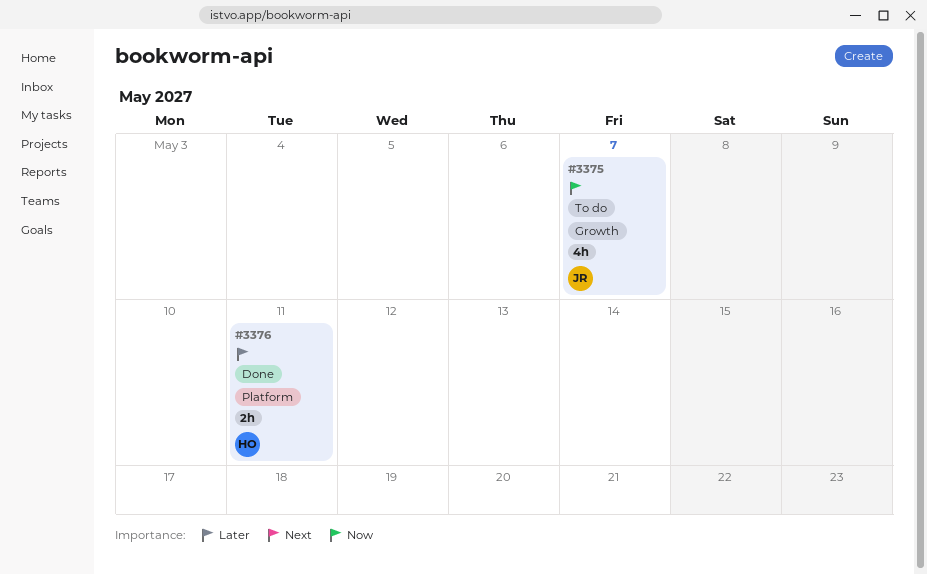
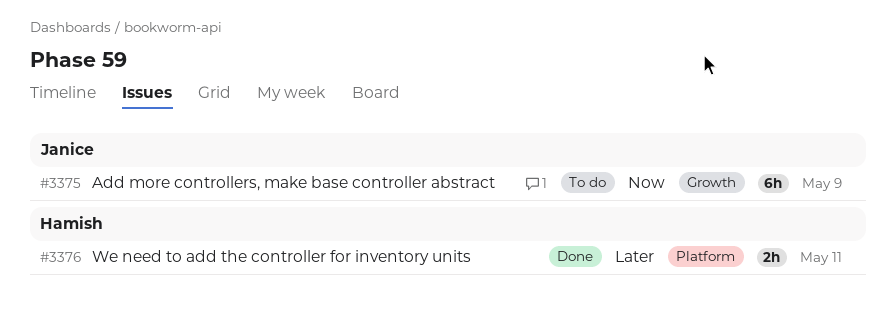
#3375, estimate: 4h -> 6h
#3375, due: May 7 -> May 9

